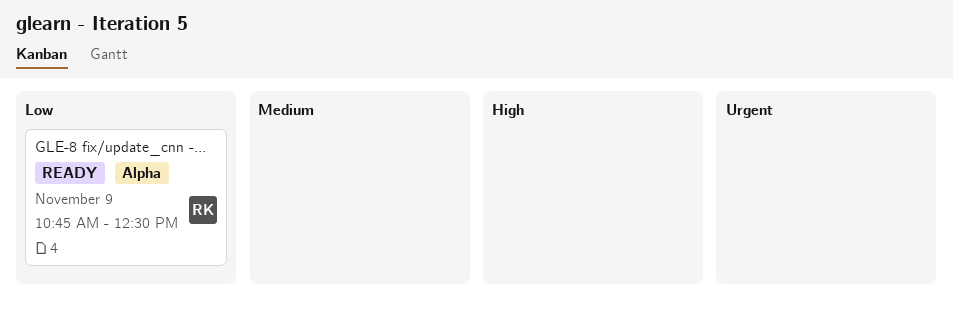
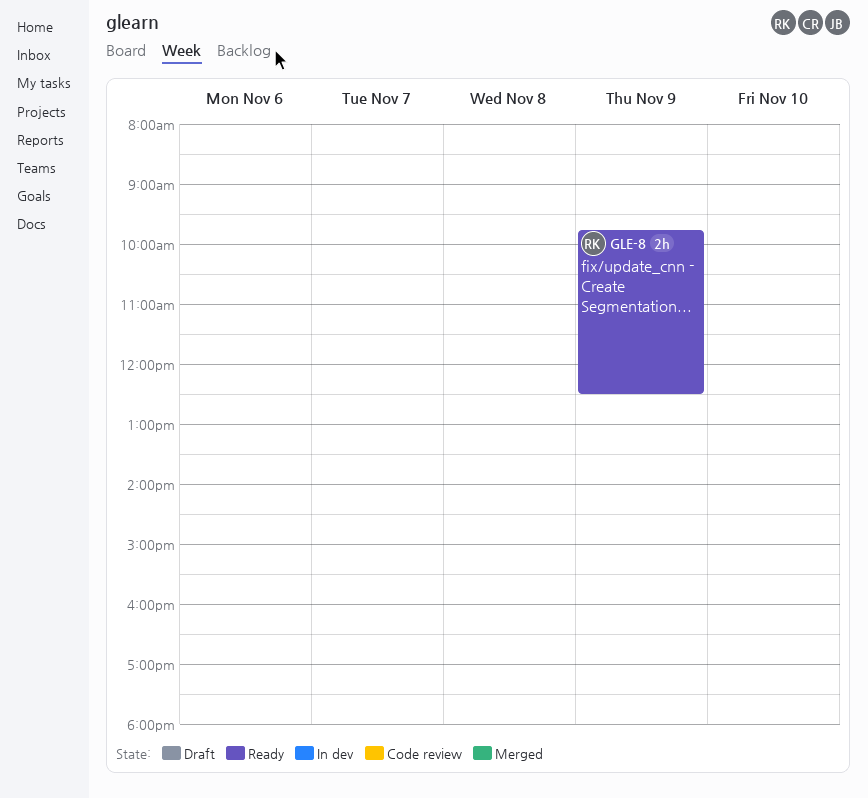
GLE-8, begins: 10:45 -> 09:45

